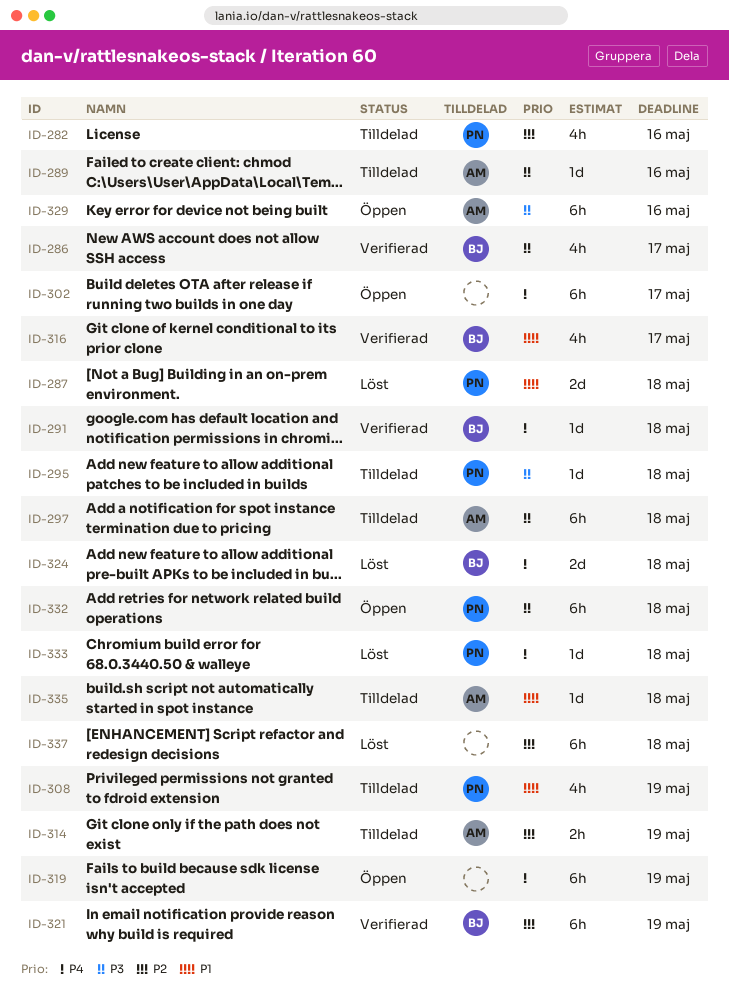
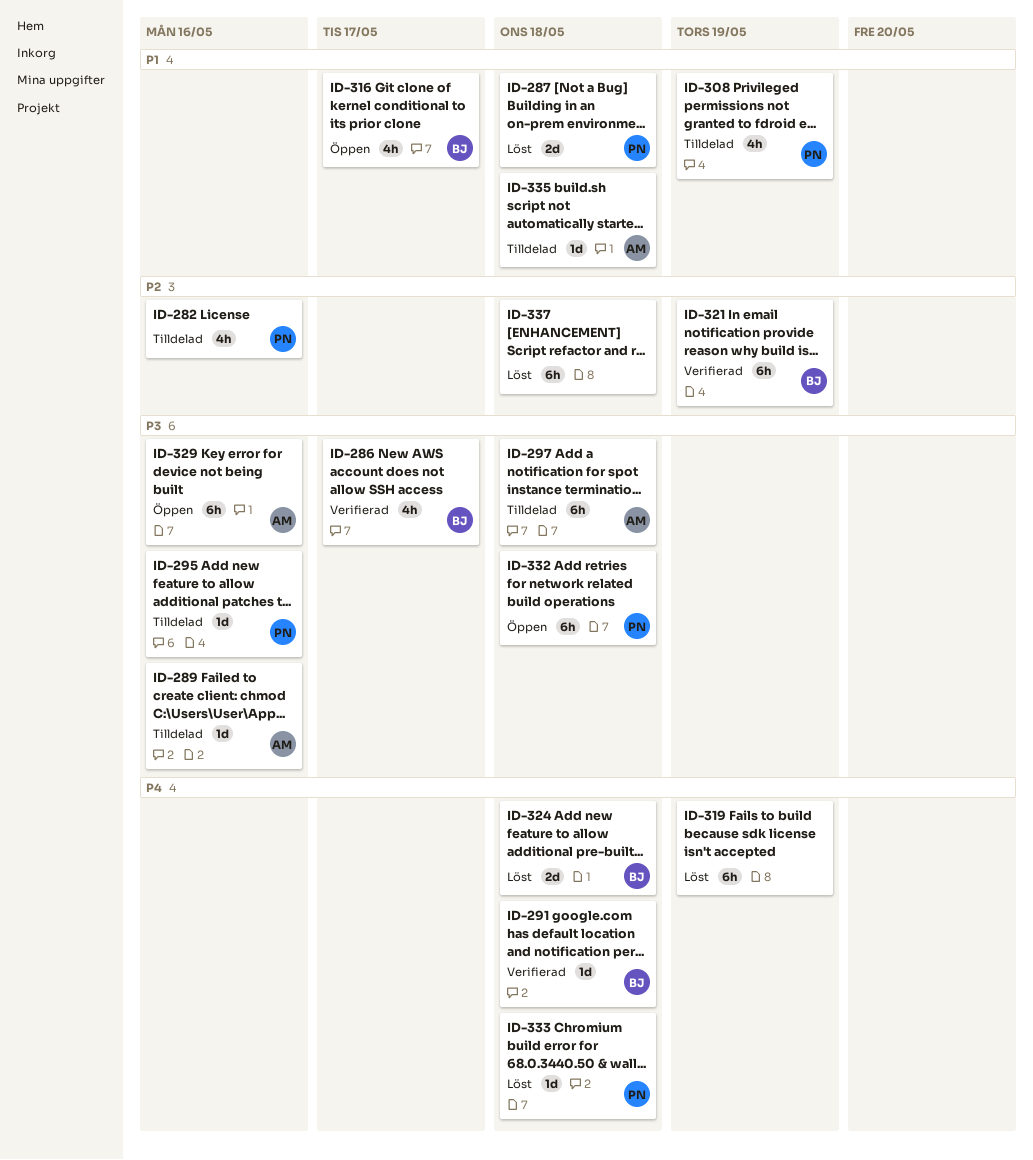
ID-295, due: May 18 -> May 16
ID-302: present -> none
ID-314: present -> none
ID-316, status: Verifierad -> Öppen
ID-319, status: Öppen -> Löst

